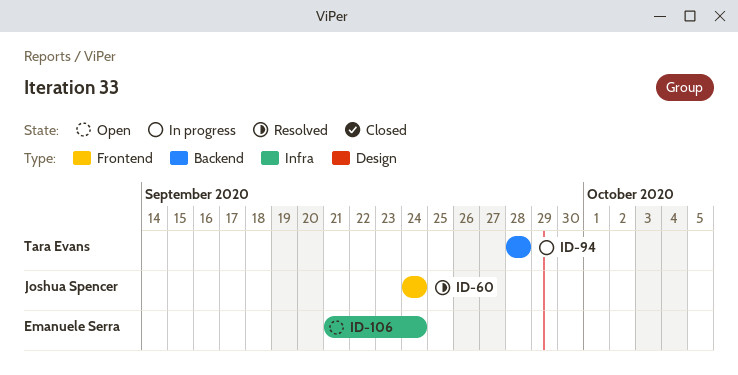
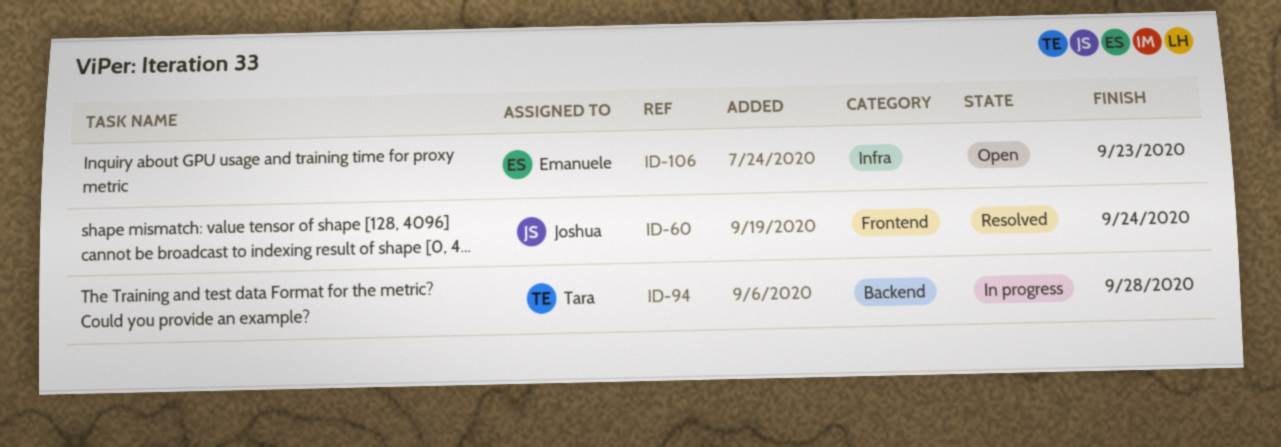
ID-106, due: Sep 24 -> Sep 23

